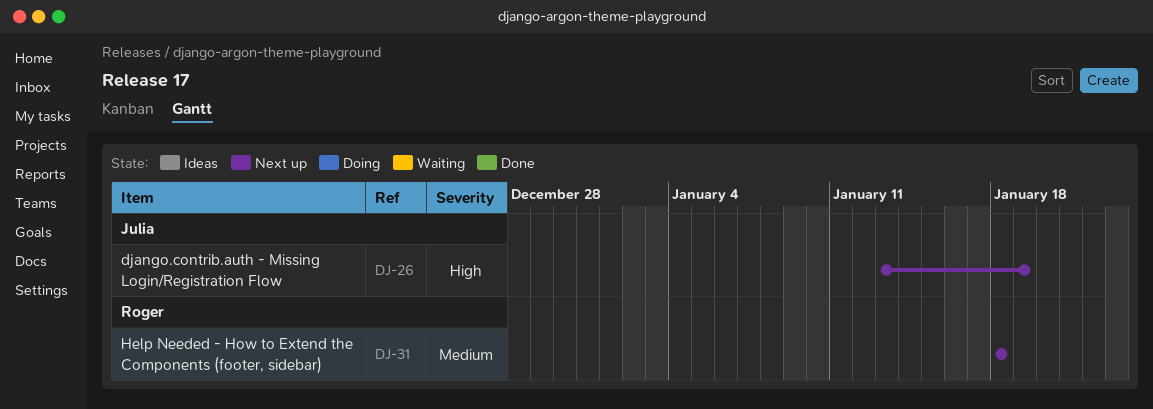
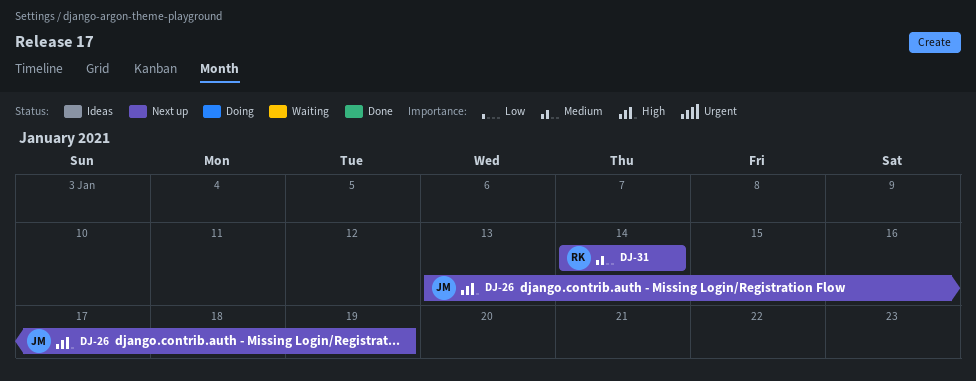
DJ-31, start: Jan 18 -> Jan 14
DJ-31, due: Jan 18 -> Jan 14

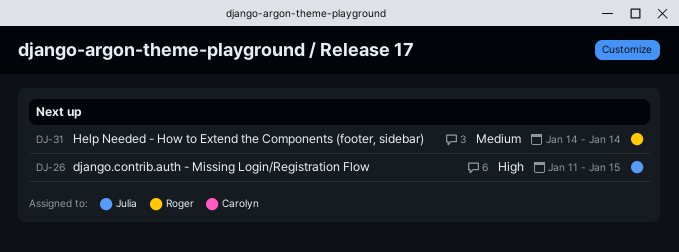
DJ-26, start: Jan 13 -> Jan 11
DJ-26, due: Jan 19 -> Jan 15

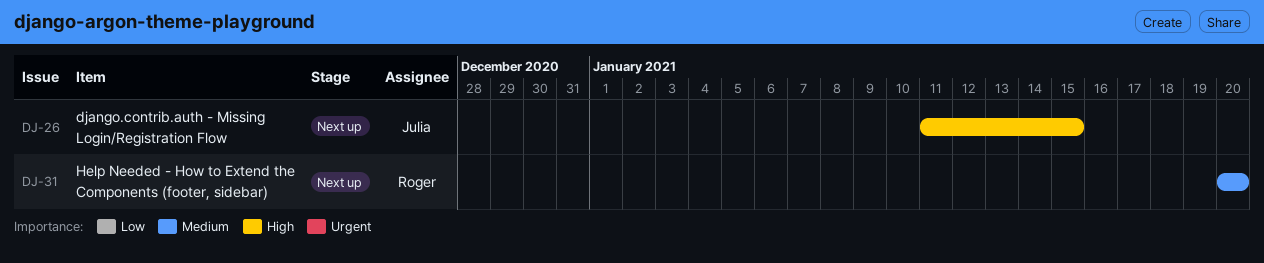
DJ-31, start: Jan 14 -> Jan 20
DJ-31, due: Jan 14 -> Jan 20

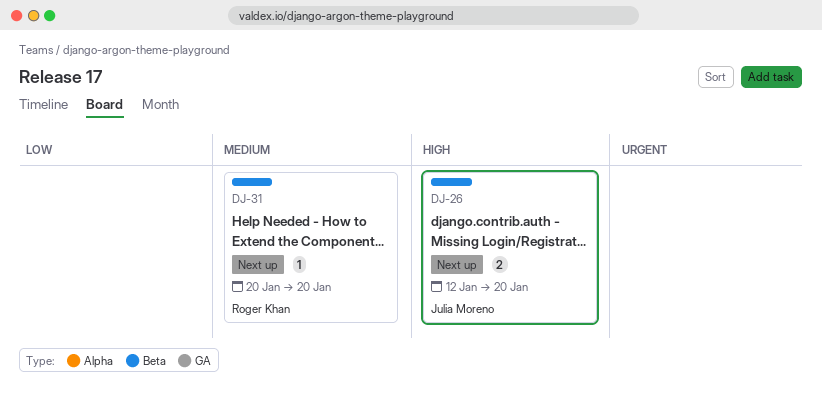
DJ-26, start: Jan 11 -> Jan 12
DJ-26, due: Jan 15 -> Jan 20

